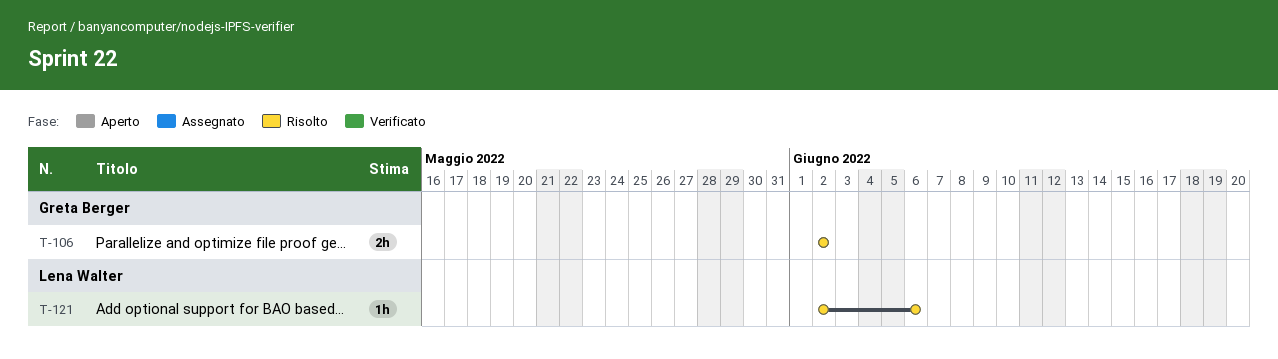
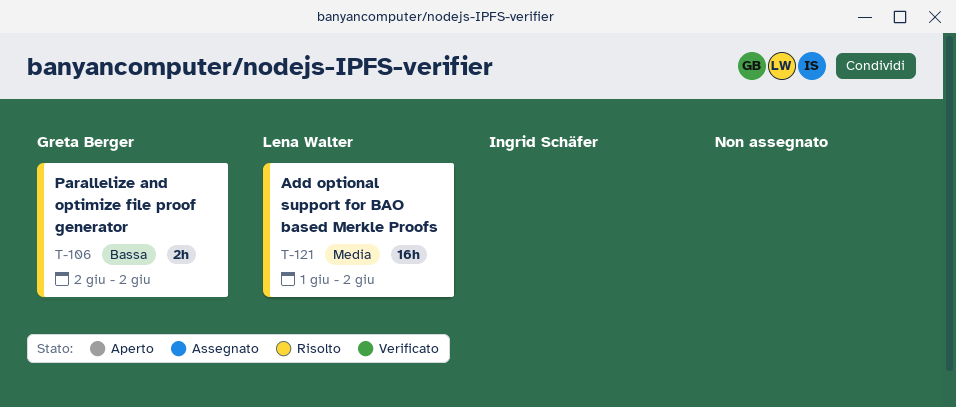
T-121, estimate: 1h -> 16h
T-121, start: Jun 2 -> Jun 1
T-121, due: Jun 6 -> Jun 2

